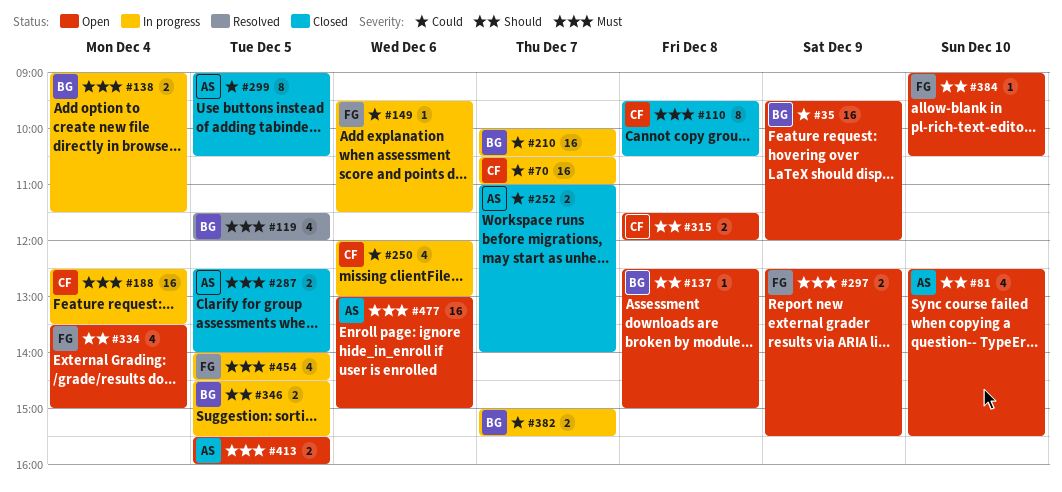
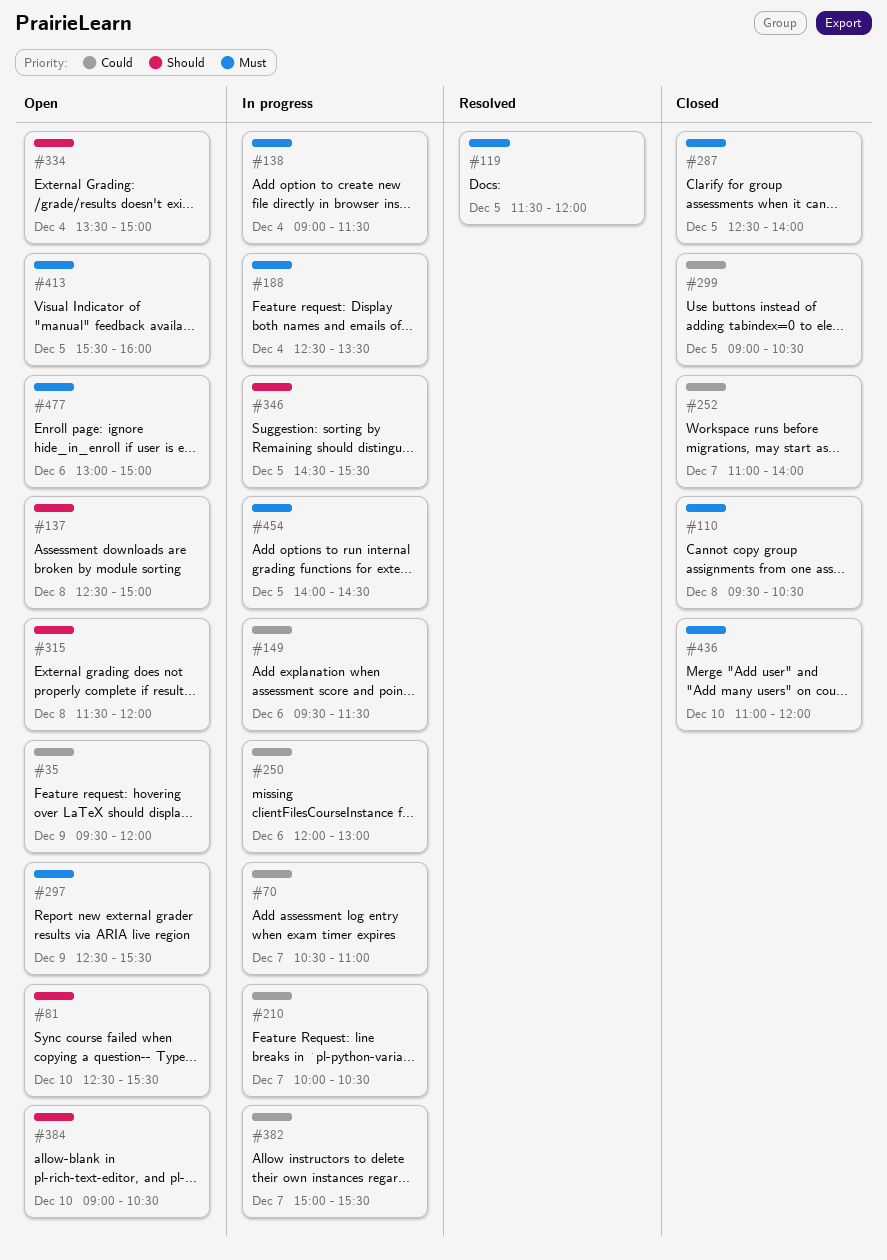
#436: none -> present

